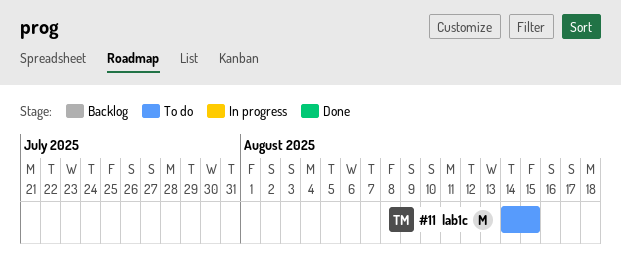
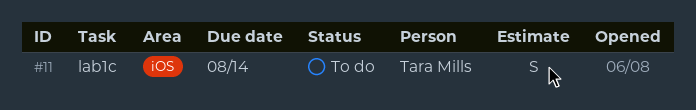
#11, estimate: M -> S
#11, due: Aug 15 -> Aug 14

